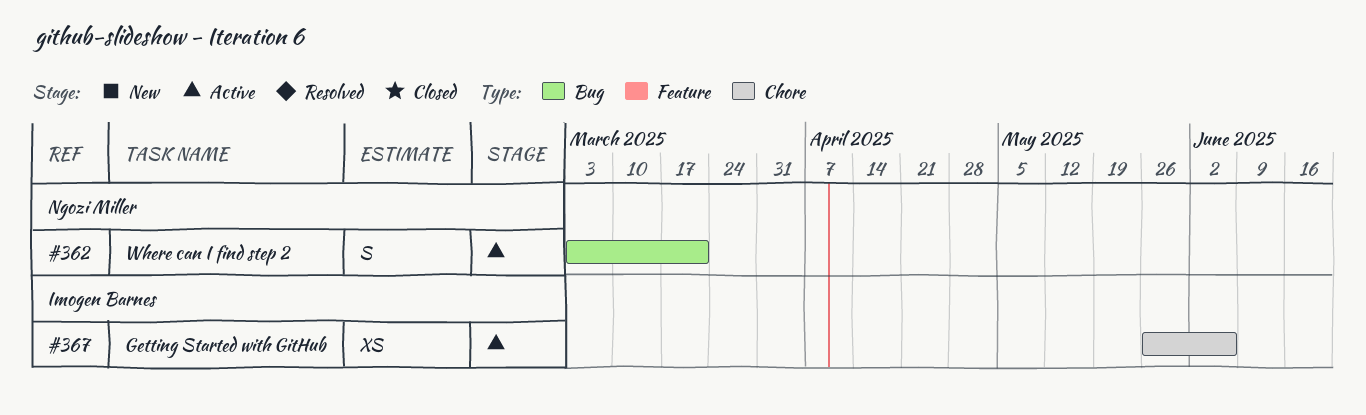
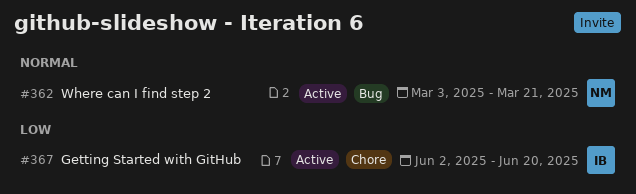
#367, start: May 26 -> Jun 2
#367, due: Jun 6 -> Jun 20

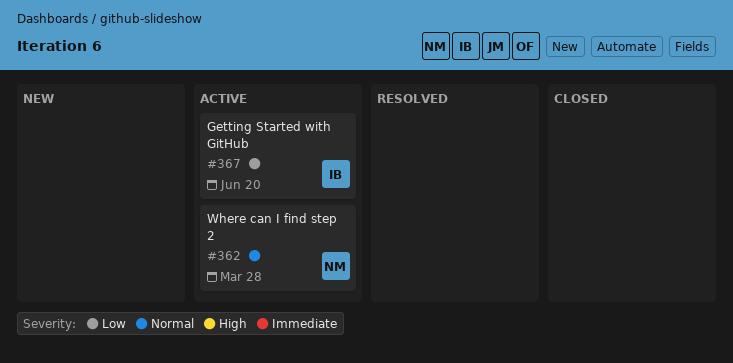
#362, due: Mar 21 -> Mar 28

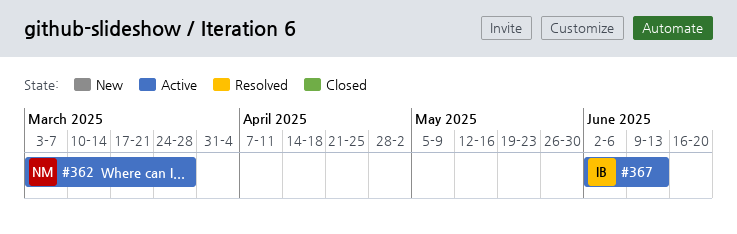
#367, due: Jun 20 -> Jun 13

